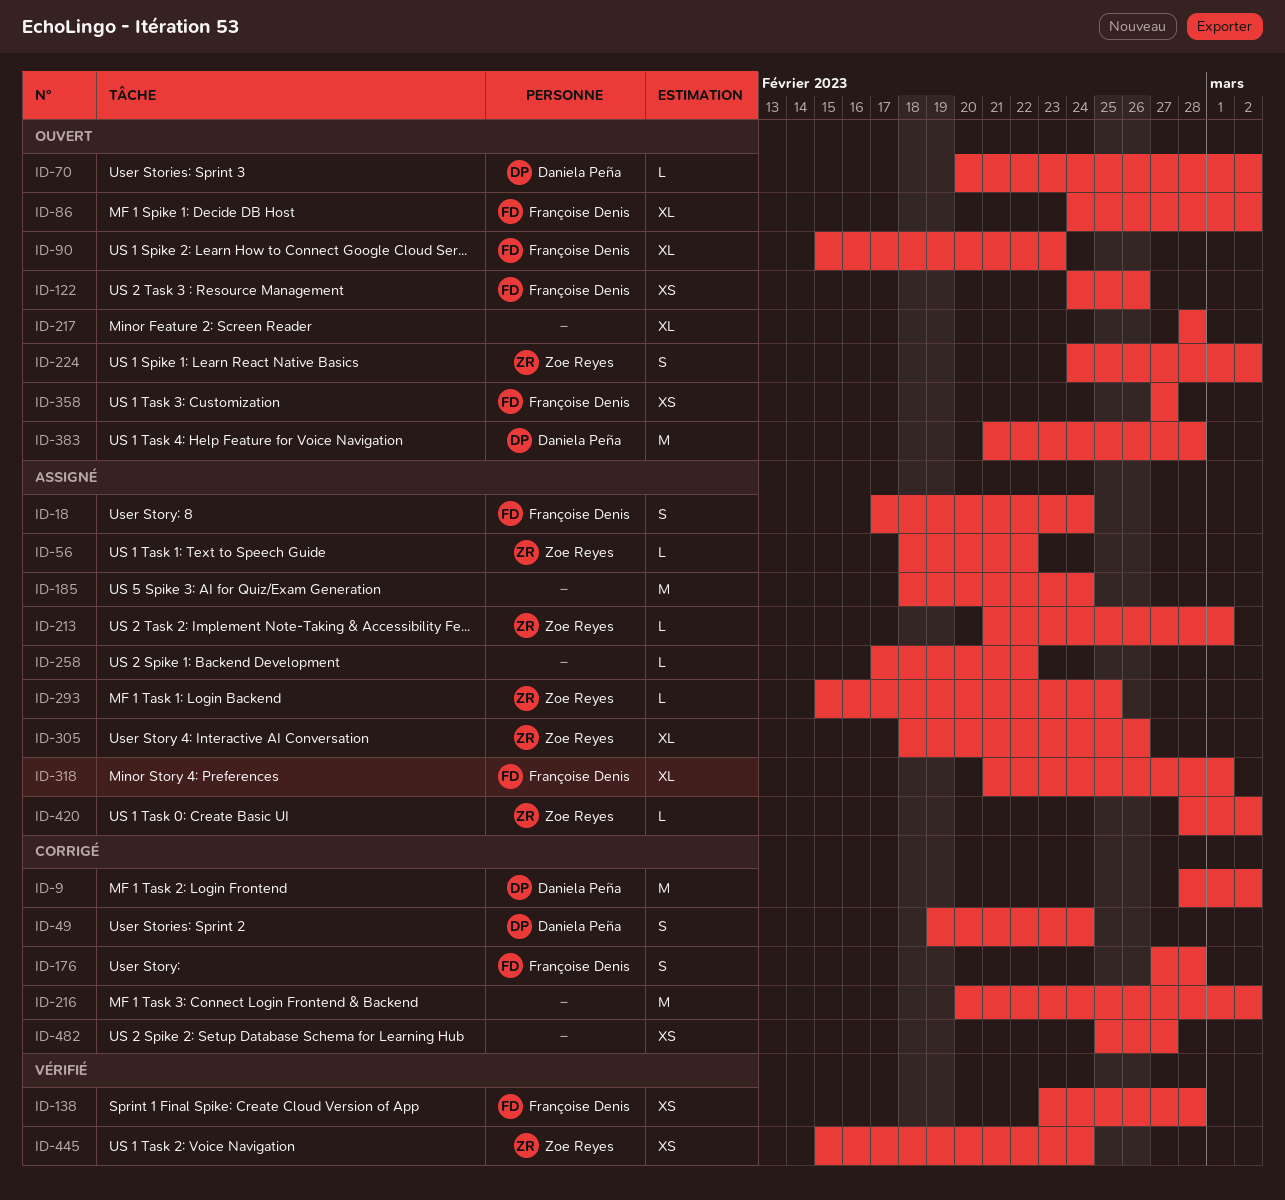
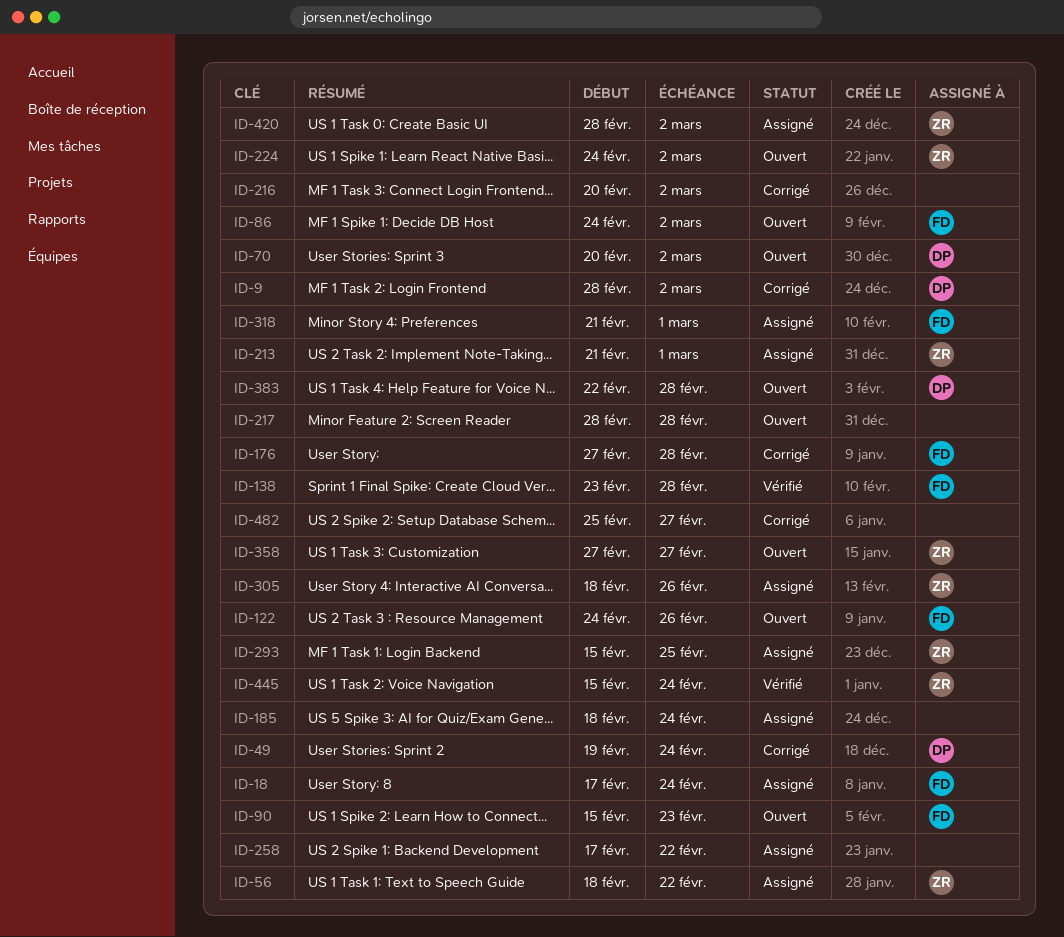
ID-358, owner: Françoise Denis -> Zoe Reyes
ID-383, start: Feb 21 -> Feb 22

